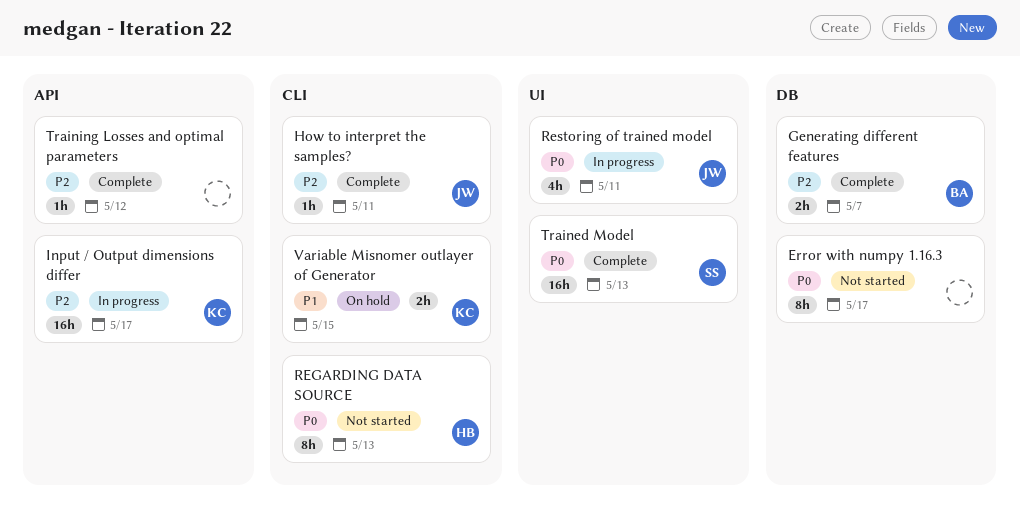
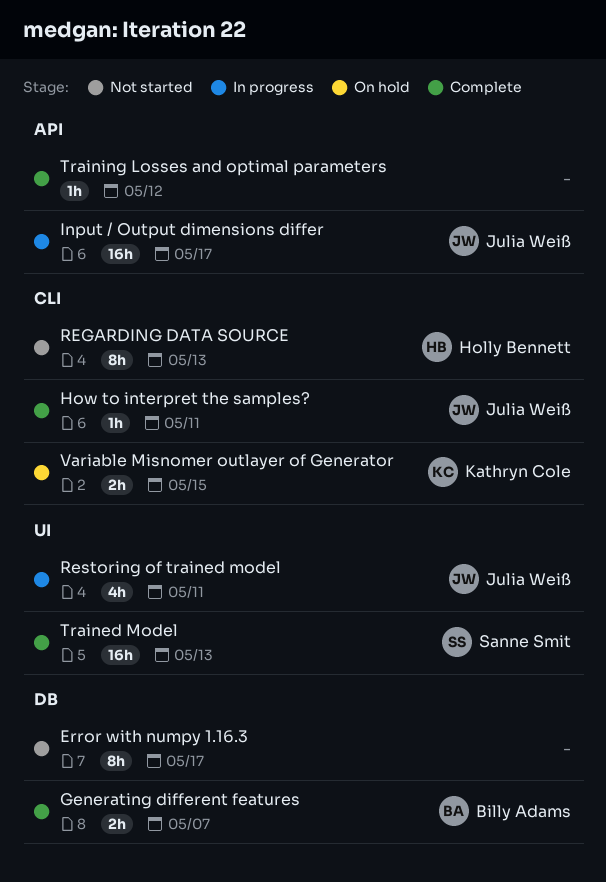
Input / Output dimensions differ, owner: Kathryn Cole -> Julia Weiß

